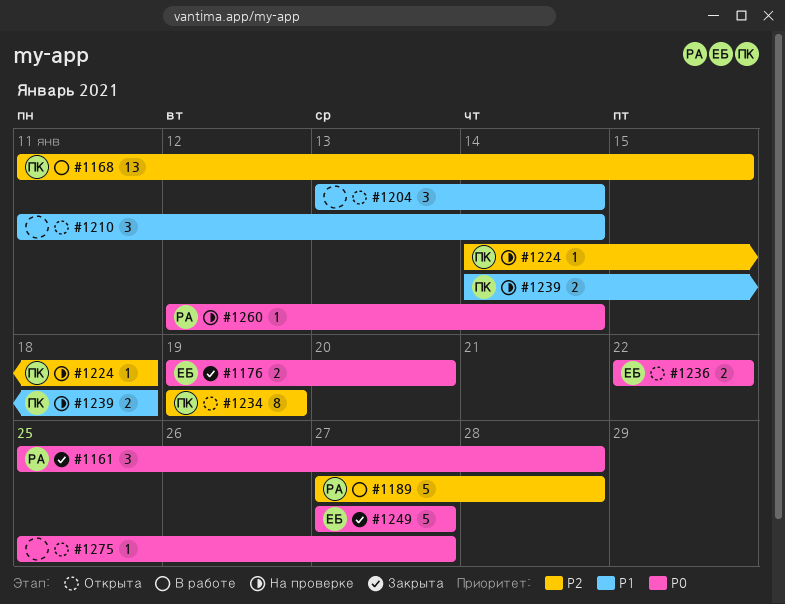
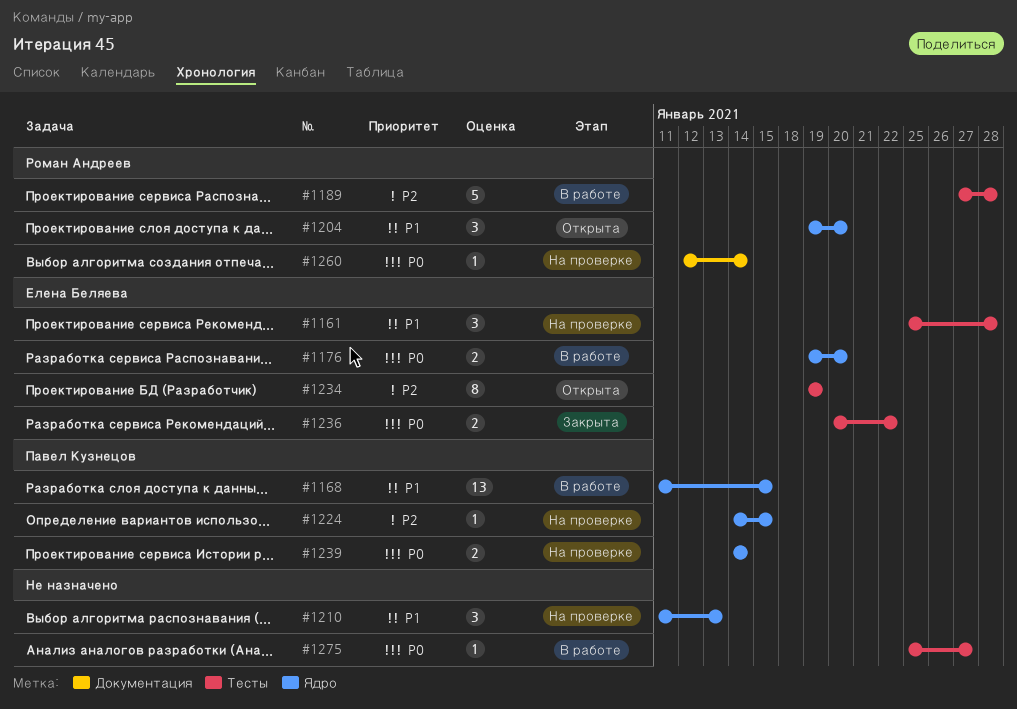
#1161, status: Закрыта -> На проверке
#1161, owner: Роман Андреев -> Елена Беляева
#1161, priority: P0 -> P1
#1168, priority: P2 -> P1
#1176, status: Закрыта -> В работе
#1204, owner: none -> Роман Андреев
#1204, start: Jan 13 -> Jan 19
#1204, due: Jan 14 -> Jan 20
#1210, status: Открыта -> На проверке
#1210, due: Jan 14 -> Jan 13
#1224, due: Jan 18 -> Jan 15
#1234, owner: Павел Кузнецов -> Елена Беляева
#1236, status: Открыта -> Закрыта
#1236, start: Jan 22 -> Jan 20
#1239, priority: P1 -> P0
#1239, due: Jan 18 -> Jan 14
#1249: present -> none
#1275, status: Открыта -> В работе

